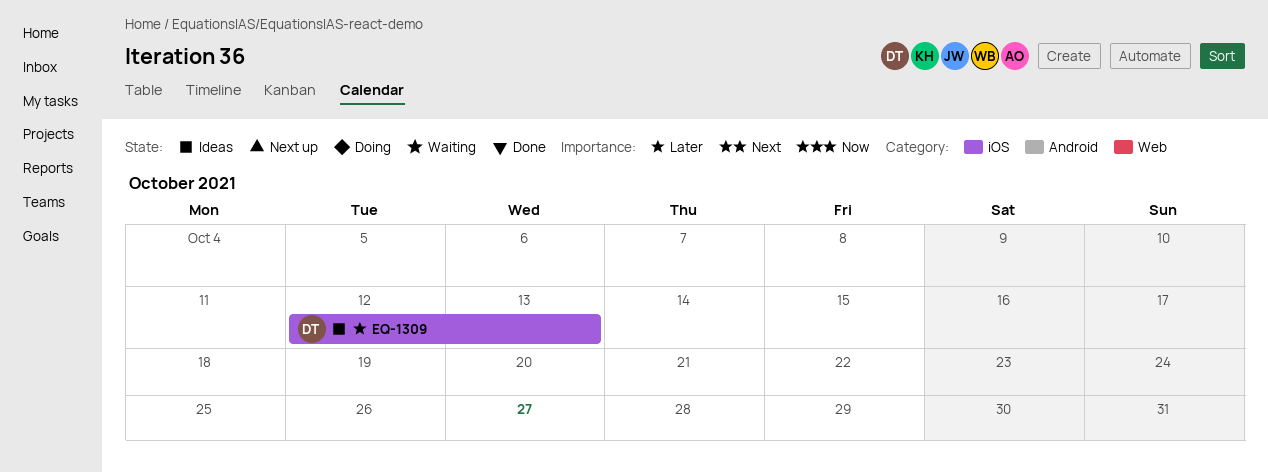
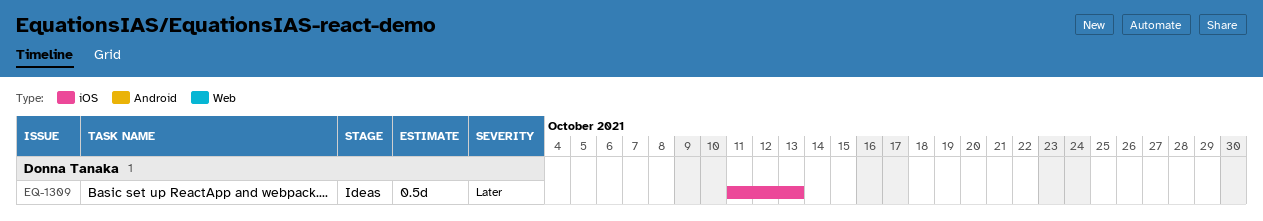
EQ-1309, start: Oct 12 -> Oct 11

